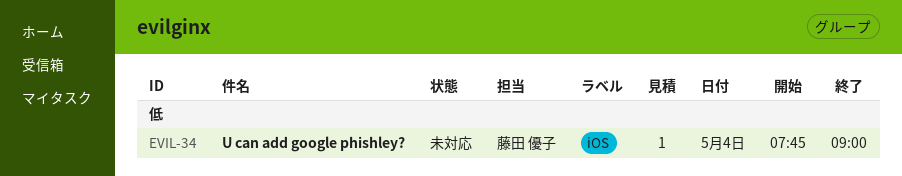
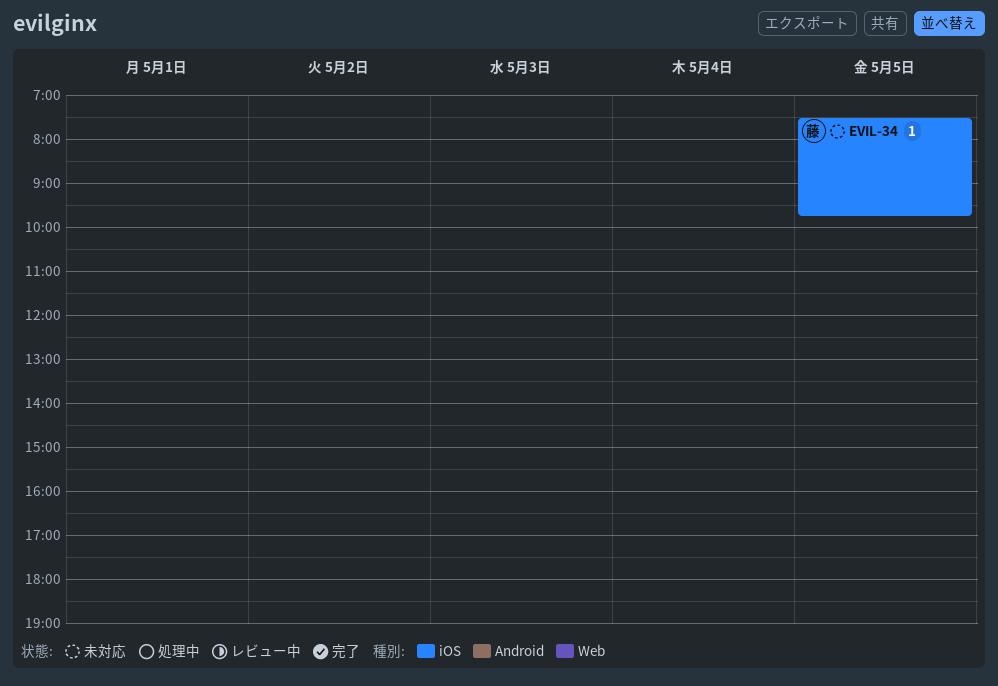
EVIL-34, day: May 4 -> May 5
EVIL-34, begins: 07:45 -> 07:30
EVIL-34, ends: 09:00 -> 09:45

